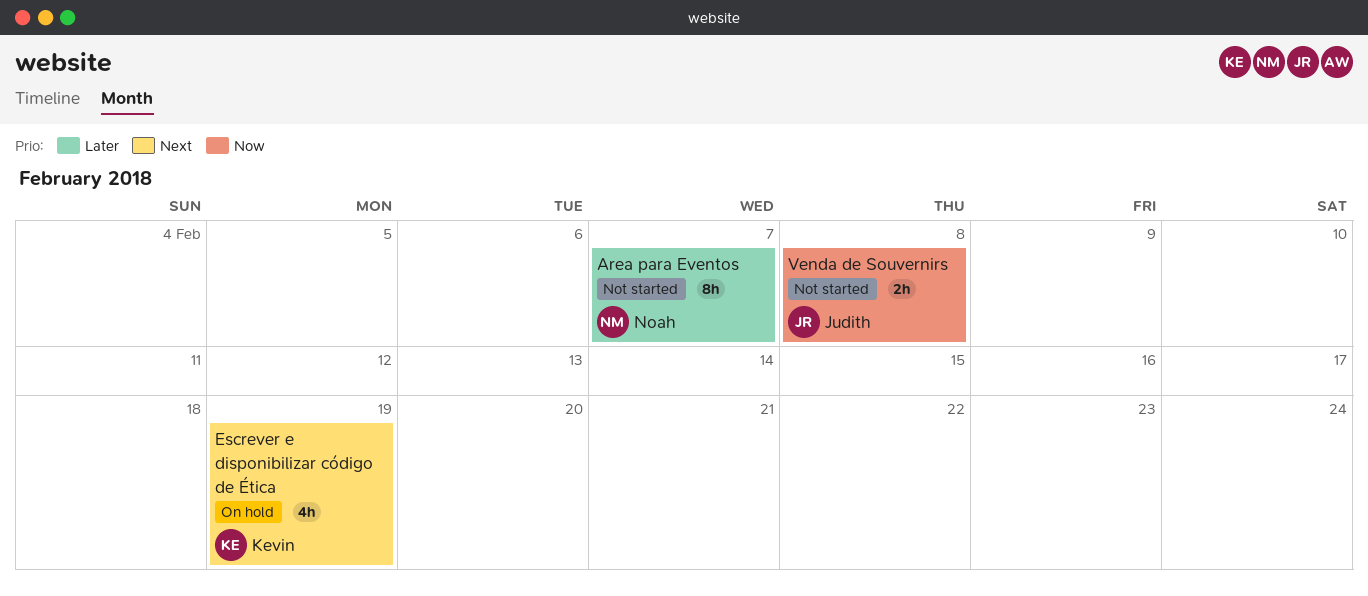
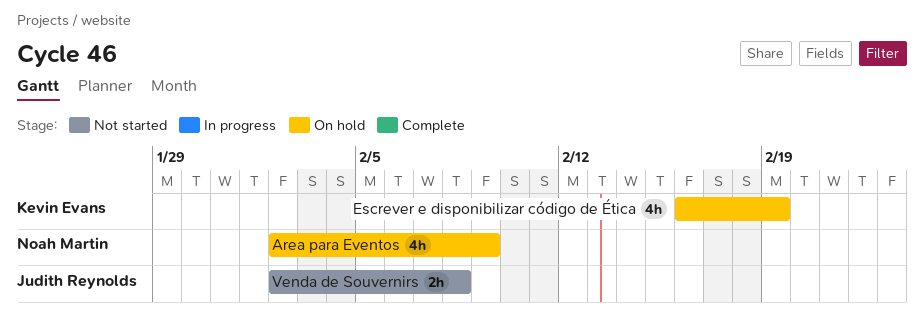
Area para Eventos, status: Not started -> On hold
Area para Eventos, estimate: 8h -> 4h
Area para Eventos, due: Feb 7 -> Feb 9

